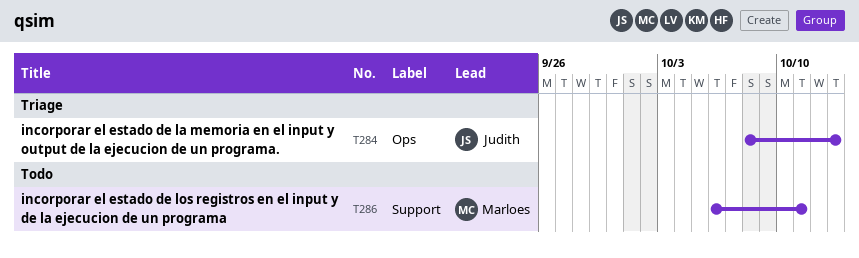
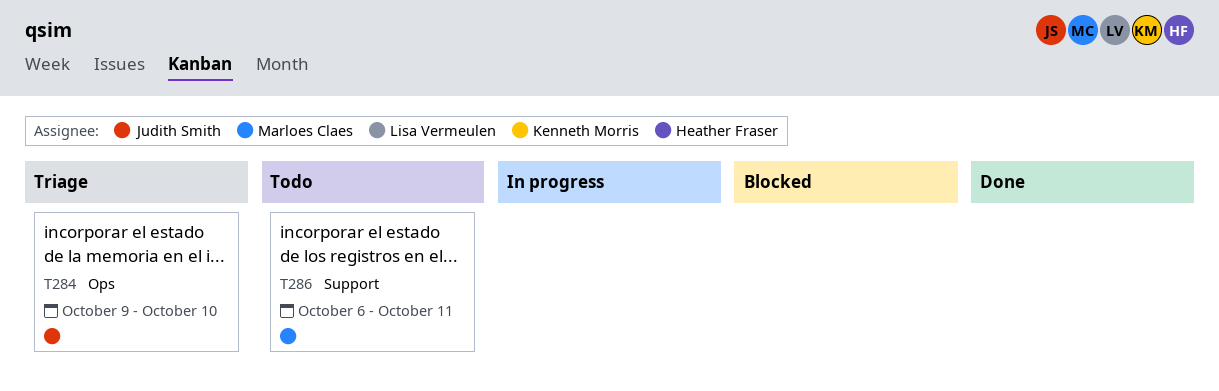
T284, start: Oct 8 -> Oct 9
T284, due: Oct 13 -> Oct 10

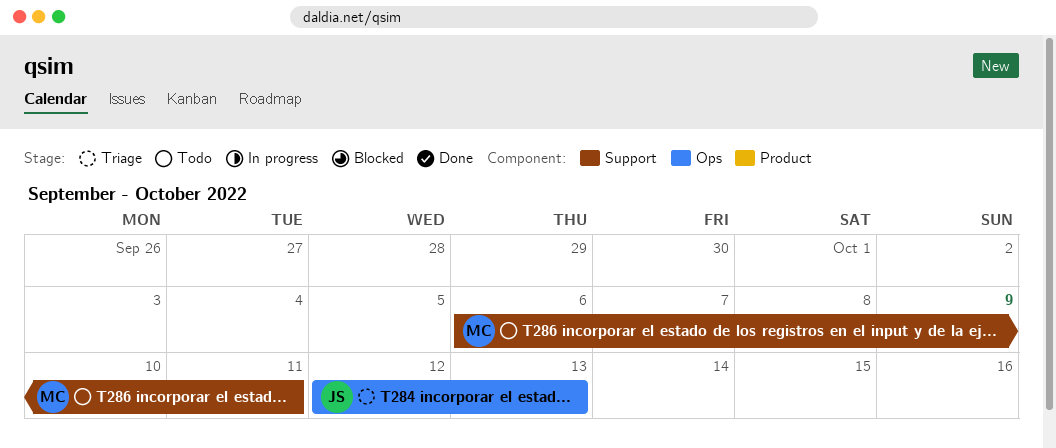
T284, start: Oct 9 -> Oct 12
T284, due: Oct 10 -> Oct 13

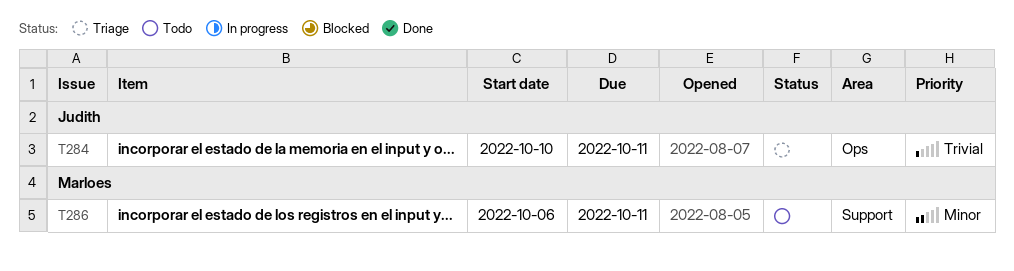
T284, start: Oct 12 -> Oct 10
T284, due: Oct 13 -> Oct 11

